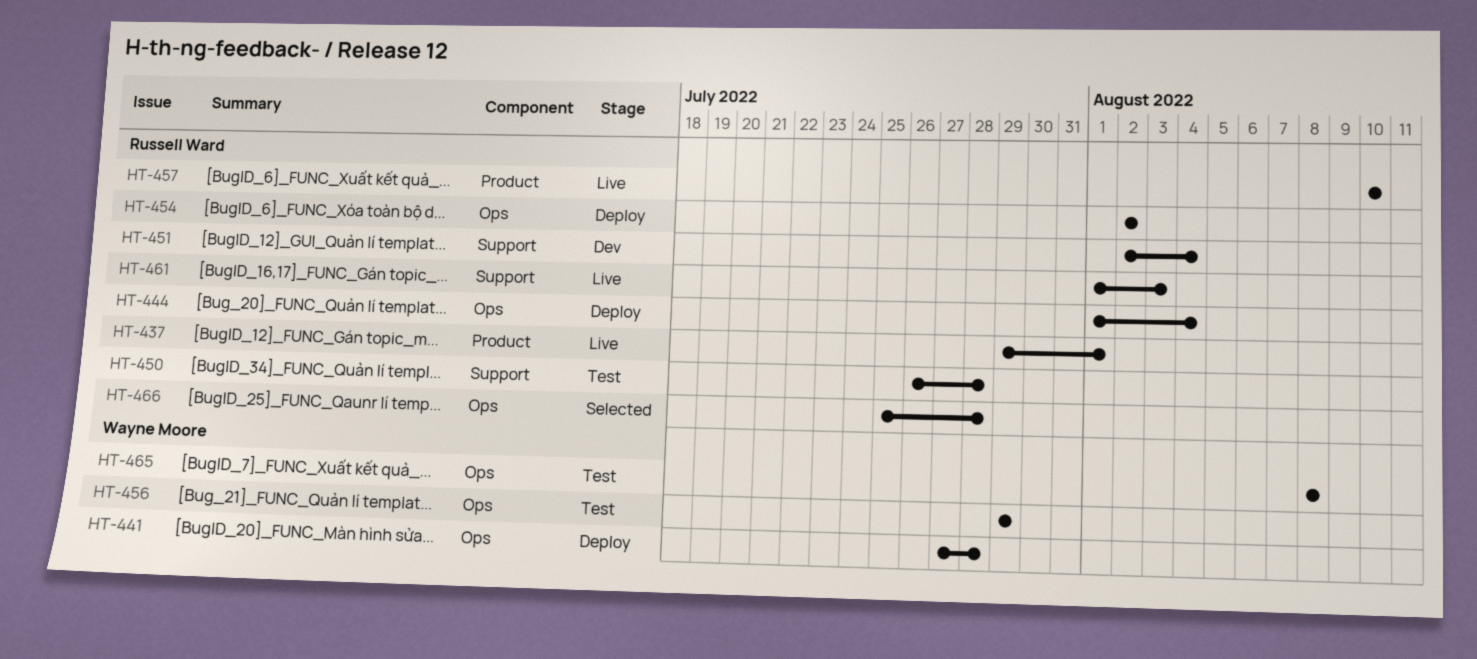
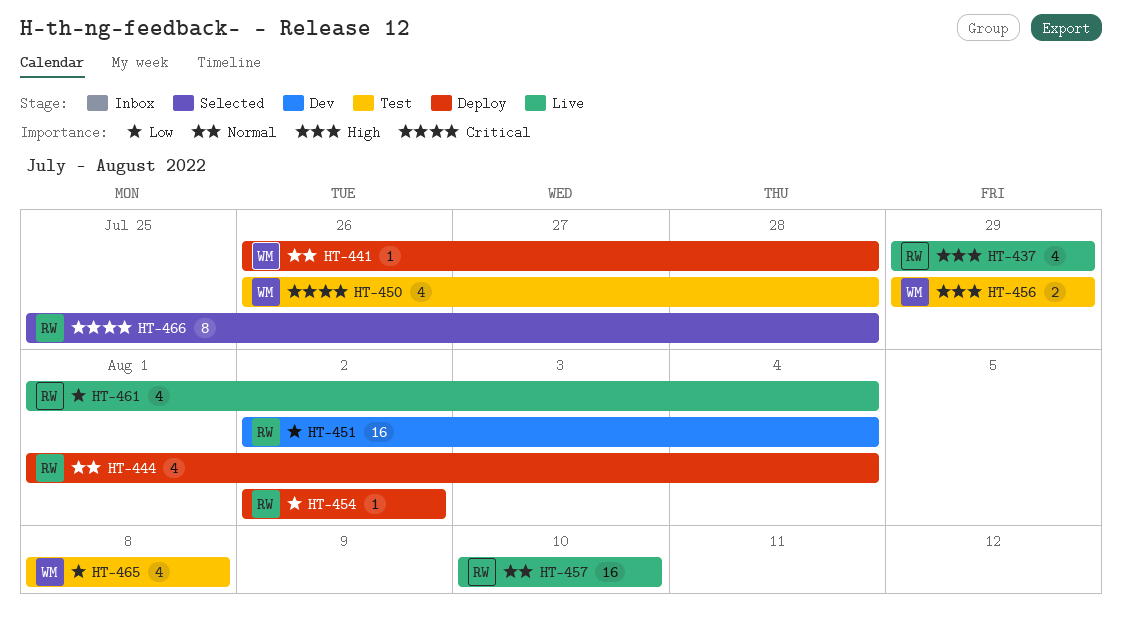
HT-437, due: Aug 1 -> Jul 29
HT-441, start: Jul 27 -> Jul 26
HT-450, owner: Russell Ward -> Wayne Moore
HT-461, due: Aug 3 -> Aug 4

